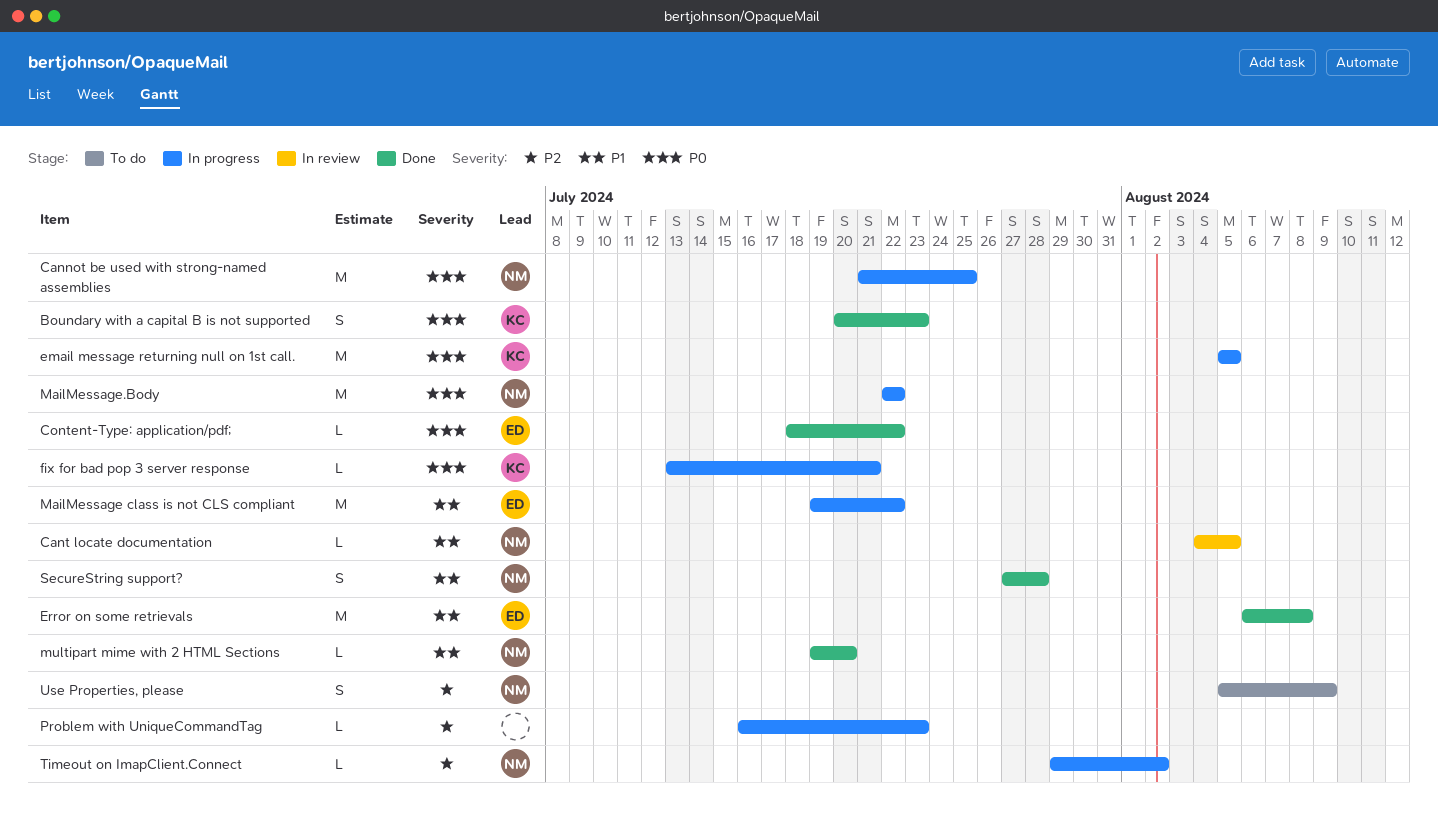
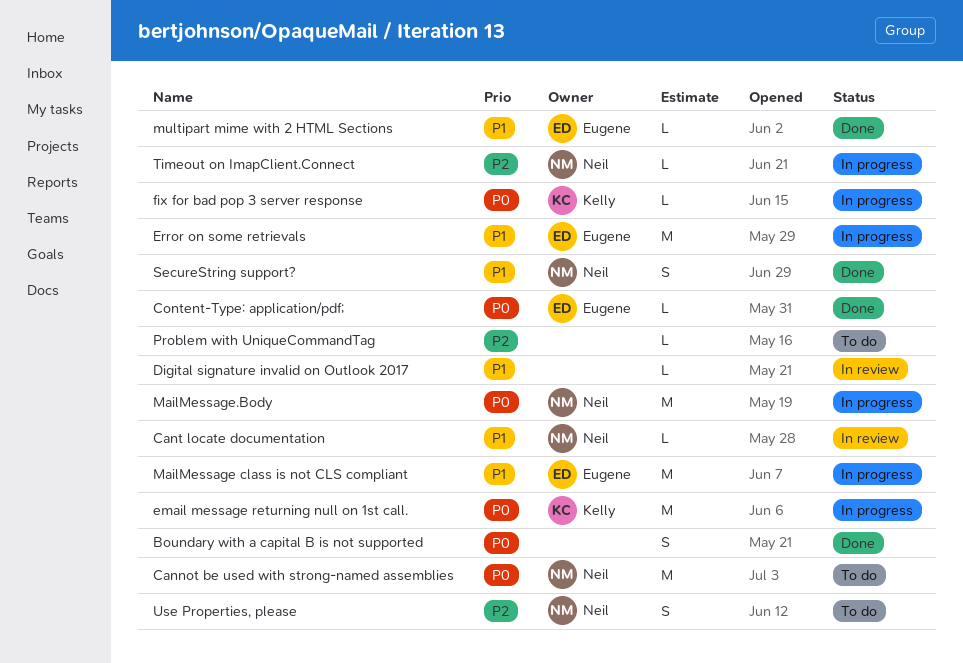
Boundary with a capital B is not supported, owner: Kelly -> none
Cannot be used with strong-named assemblies, status: In progress -> To do
Digital signature invalid on Outlook 2017: none -> present
Error on some retrievals, status: Done -> In progress
multipart mime with 2 HTML Sections, owner: Neil -> Eugene
Problem with UniqueCommandTag, status: In progress -> To do

